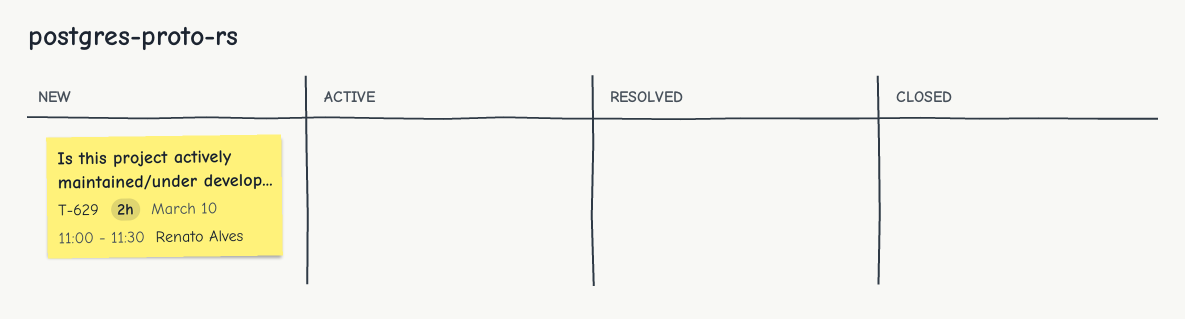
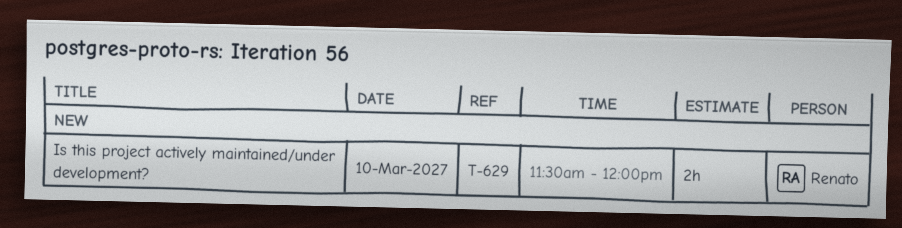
T-629, begins: 11:00 -> 11:30
T-629, ends: 11:30 -> 12:00

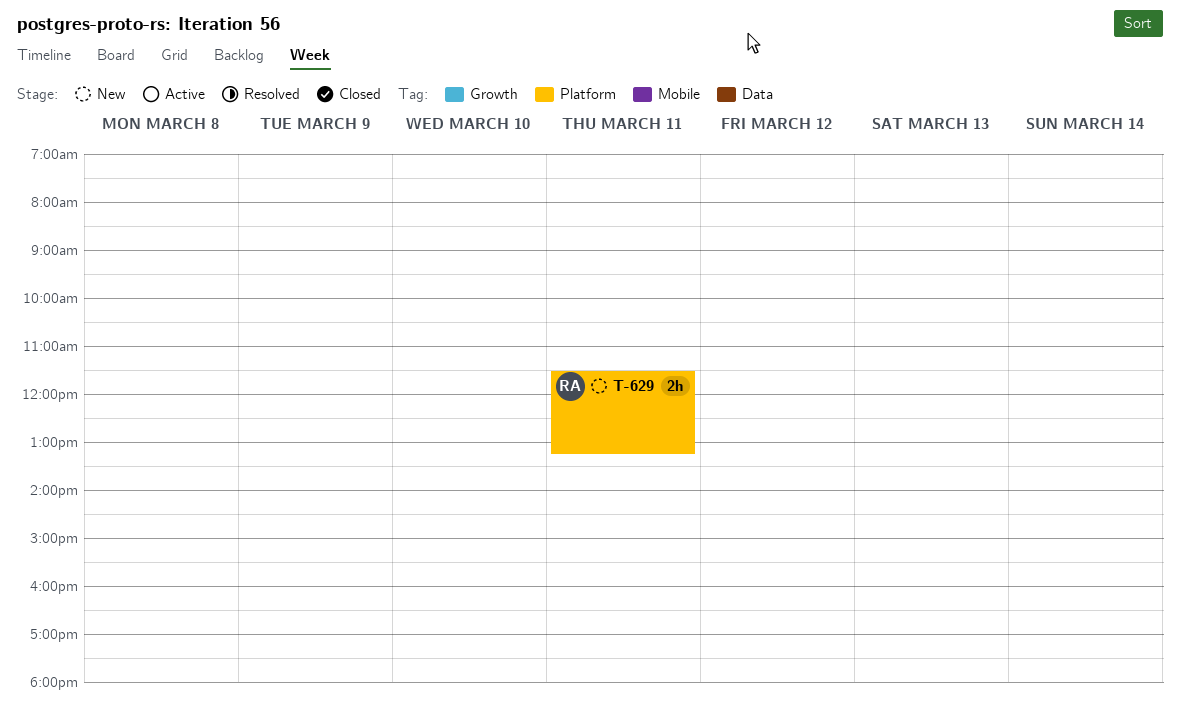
T-629, day: Mar 10 -> Mar 11
T-629, ends: 12:00 -> 13:15

